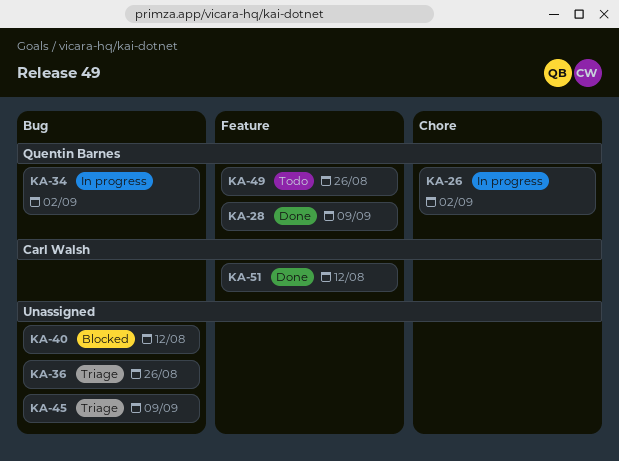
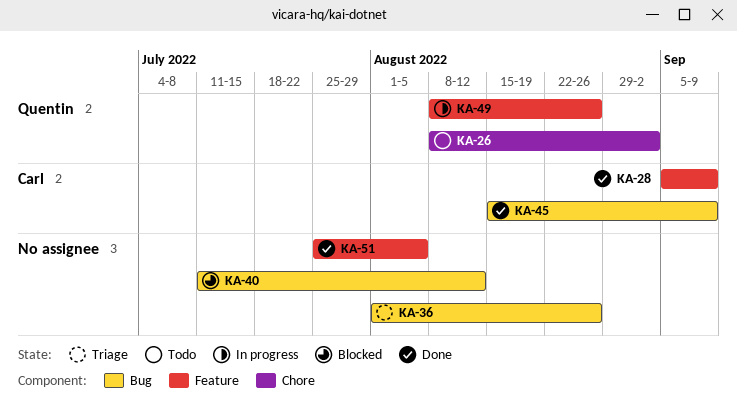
KA-26, status: In progress -> Todo
KA-28, owner: Quentin Barnes -> Carl Walsh
KA-34: present -> none
KA-45, status: Triage -> Done
KA-45, owner: none -> Carl Walsh
KA-49, status: Todo -> In progress
KA-51, owner: Carl Walsh -> none
KA-51, due: Aug 12 -> Aug 5

